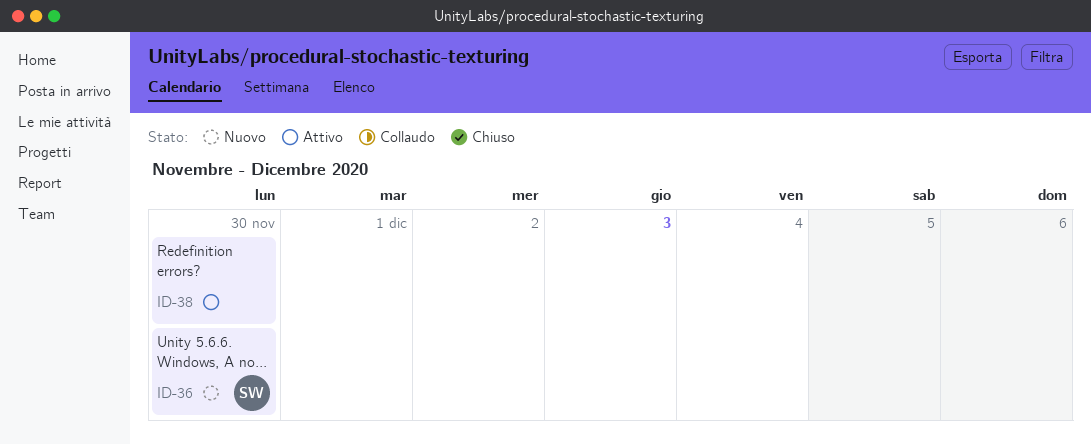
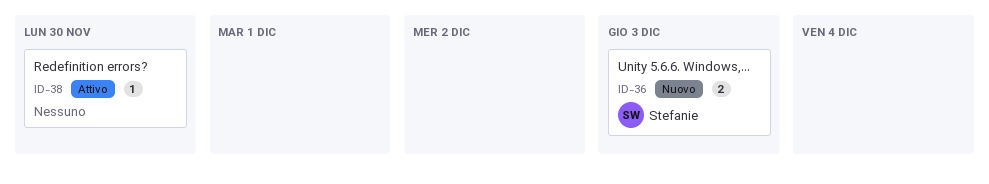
ID-36, due: Nov 30 -> Dec 3

